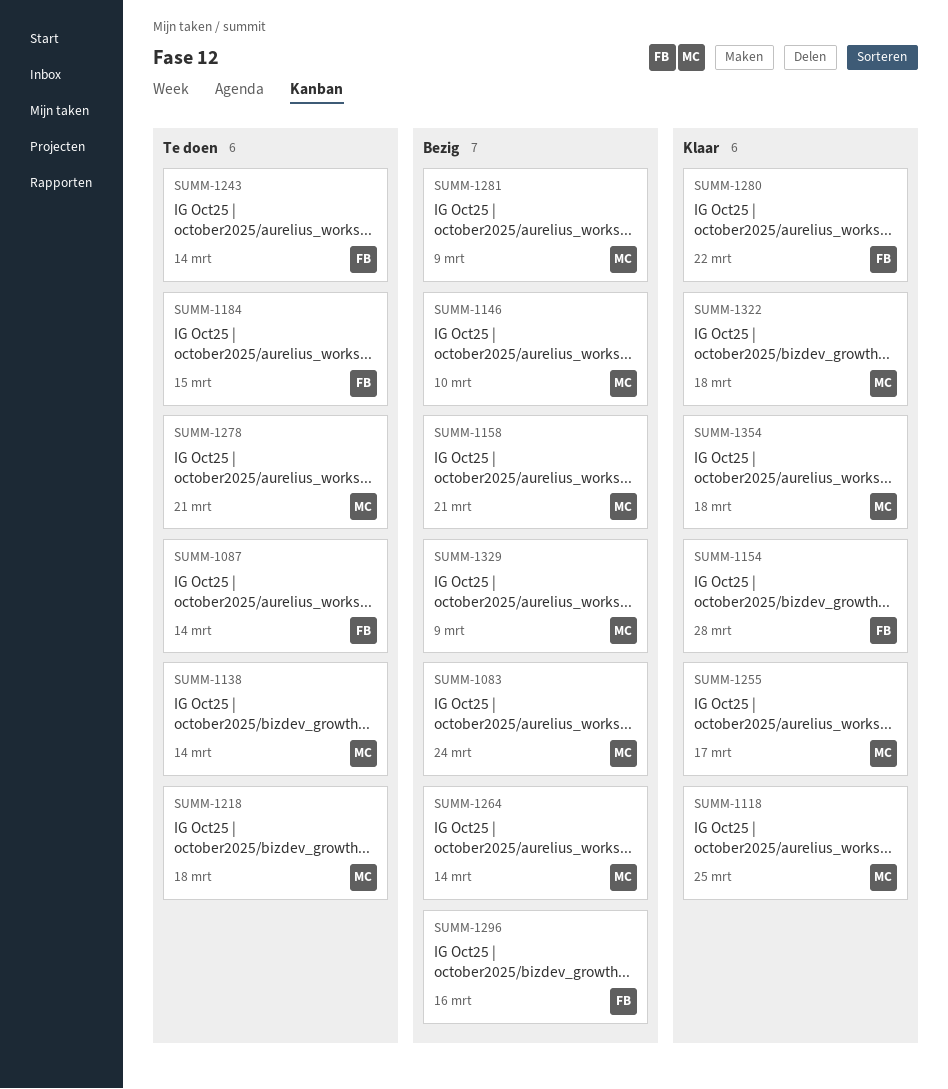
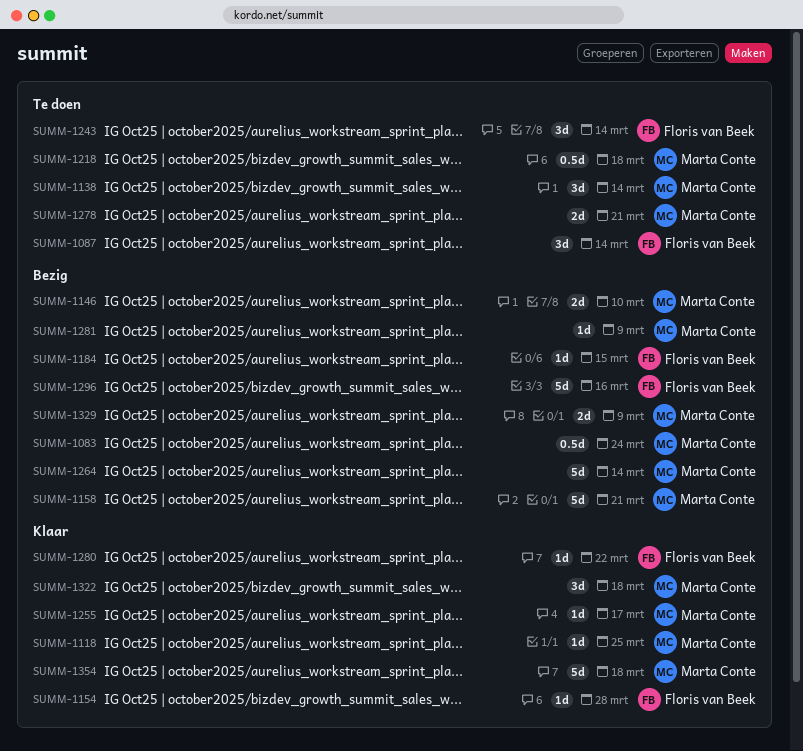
SUMM-1184, status: Te doen -> Bezig

